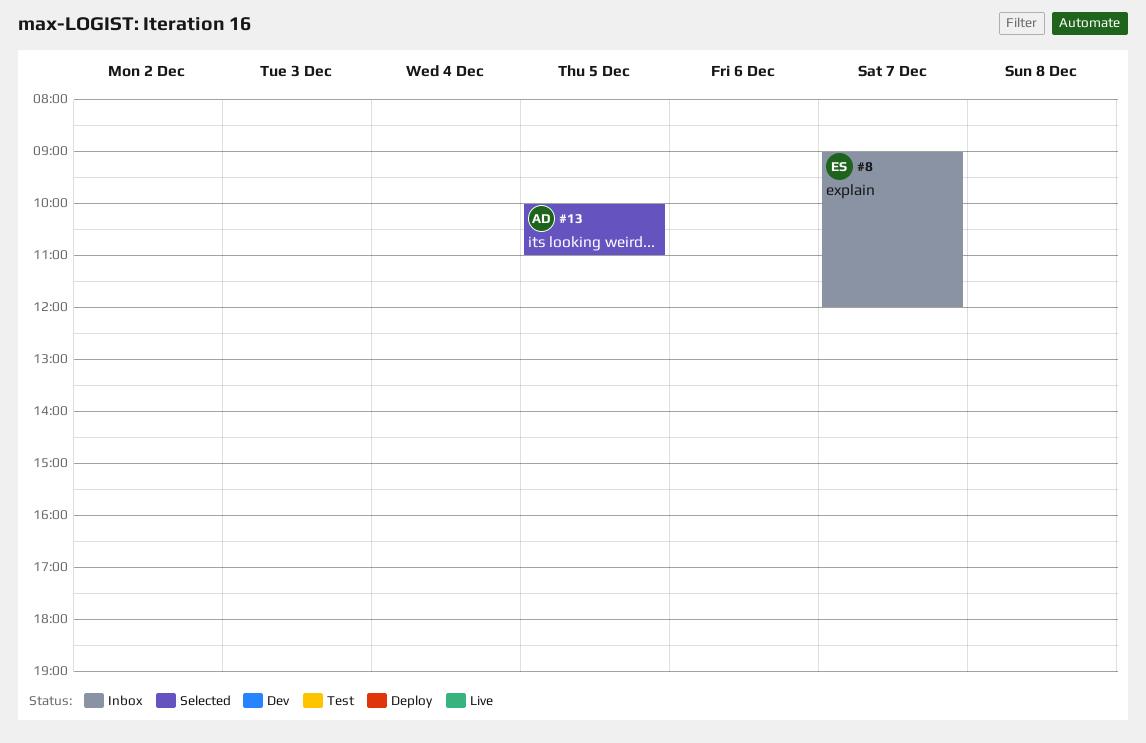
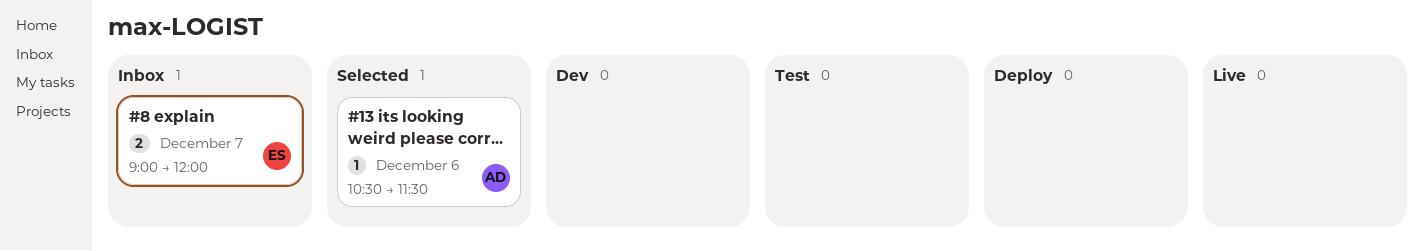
#13, day: Dec 5 -> Dec 6
#13, begins: 10:00 -> 10:30
#13, ends: 11:00 -> 11:30

